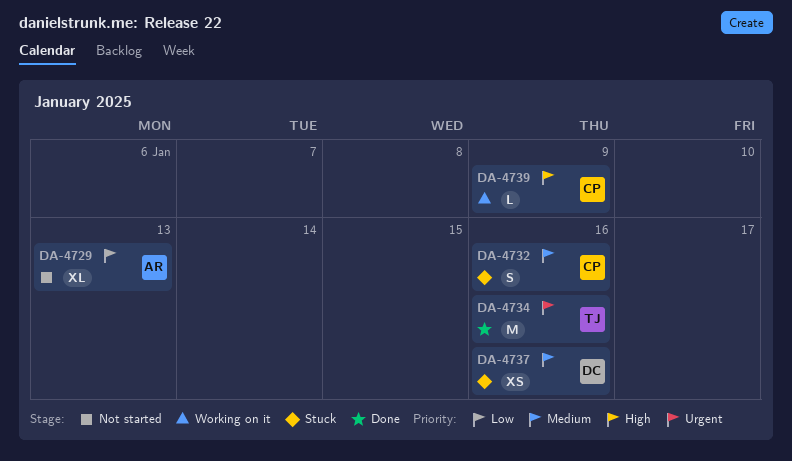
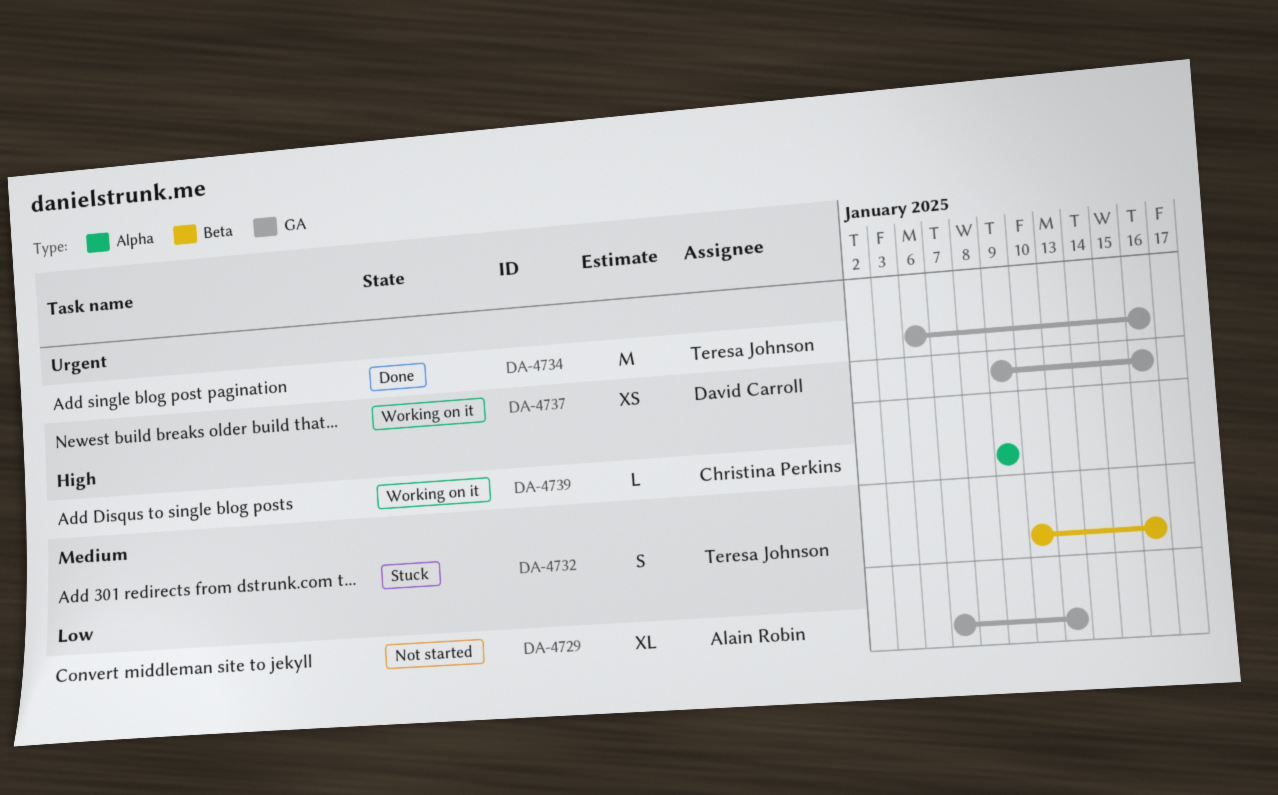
DA-4732, owner: Christina Perkins -> Teresa Johnson
DA-4737, status: Stuck -> Working on it
DA-4737, priority: Medium -> Urgent

